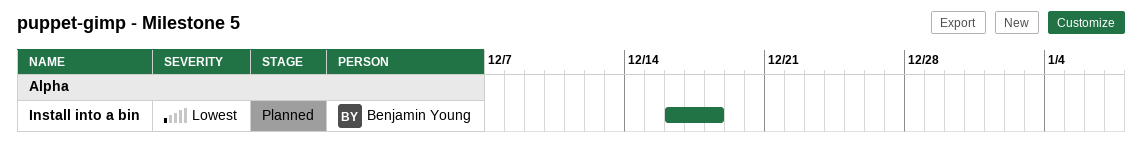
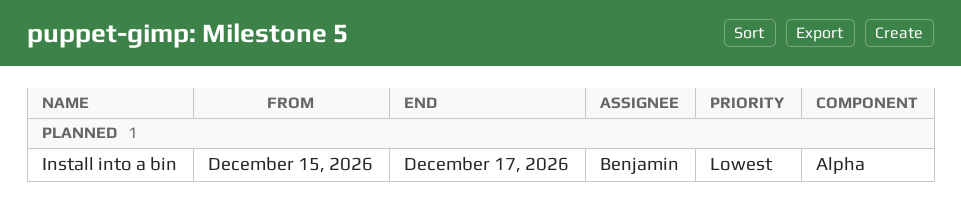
Install into a bin, start: Dec 16 -> Dec 15
Install into a bin, due: Dec 18 -> Dec 17

